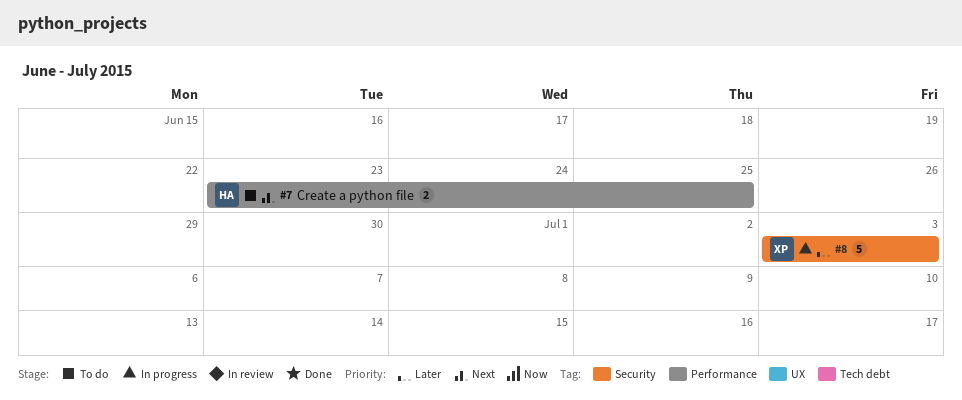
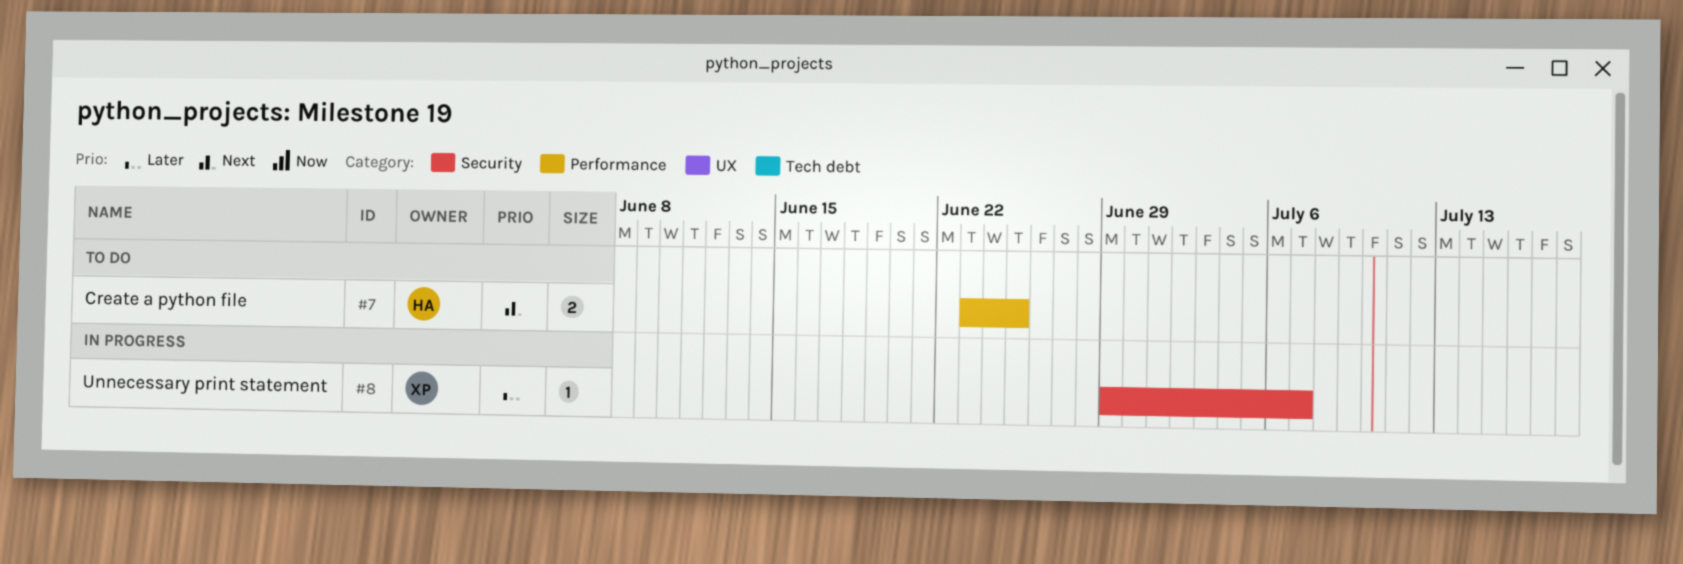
#8, estimate: 5 -> 1
#8, start: Jul 3 -> Jun 29
#8, due: Jul 3 -> Jul 7

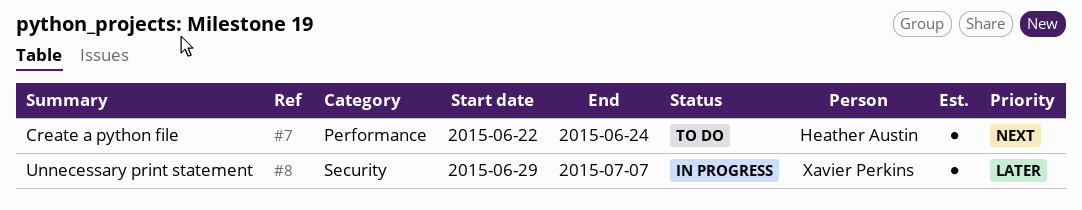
#7, estimate: 2 -> 1
#7, start: Jun 23 -> Jun 22
#7, due: Jun 25 -> Jun 24

